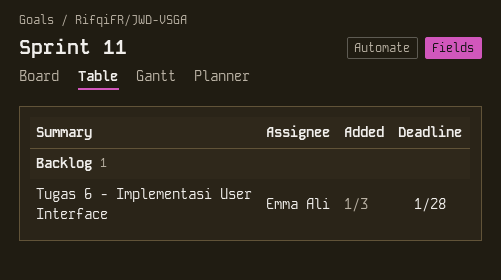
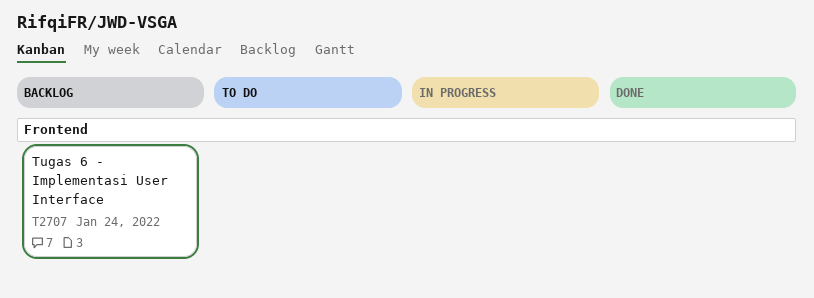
Tugas 6 - Implementasi User Interface, due: Jan 28 -> Jan 24

